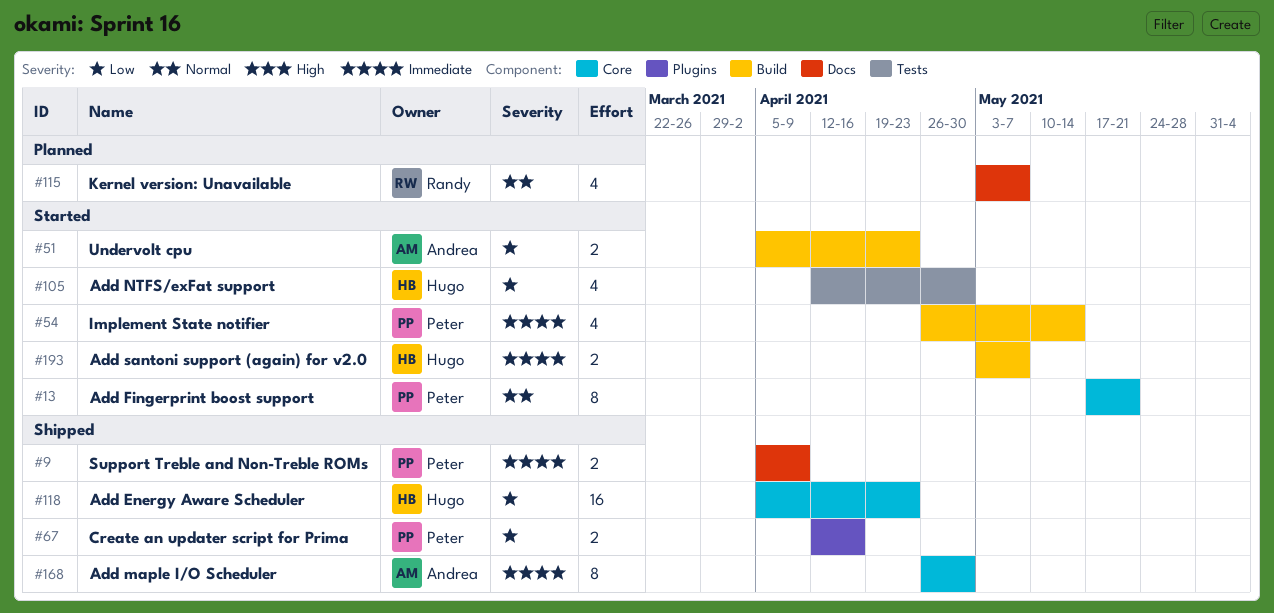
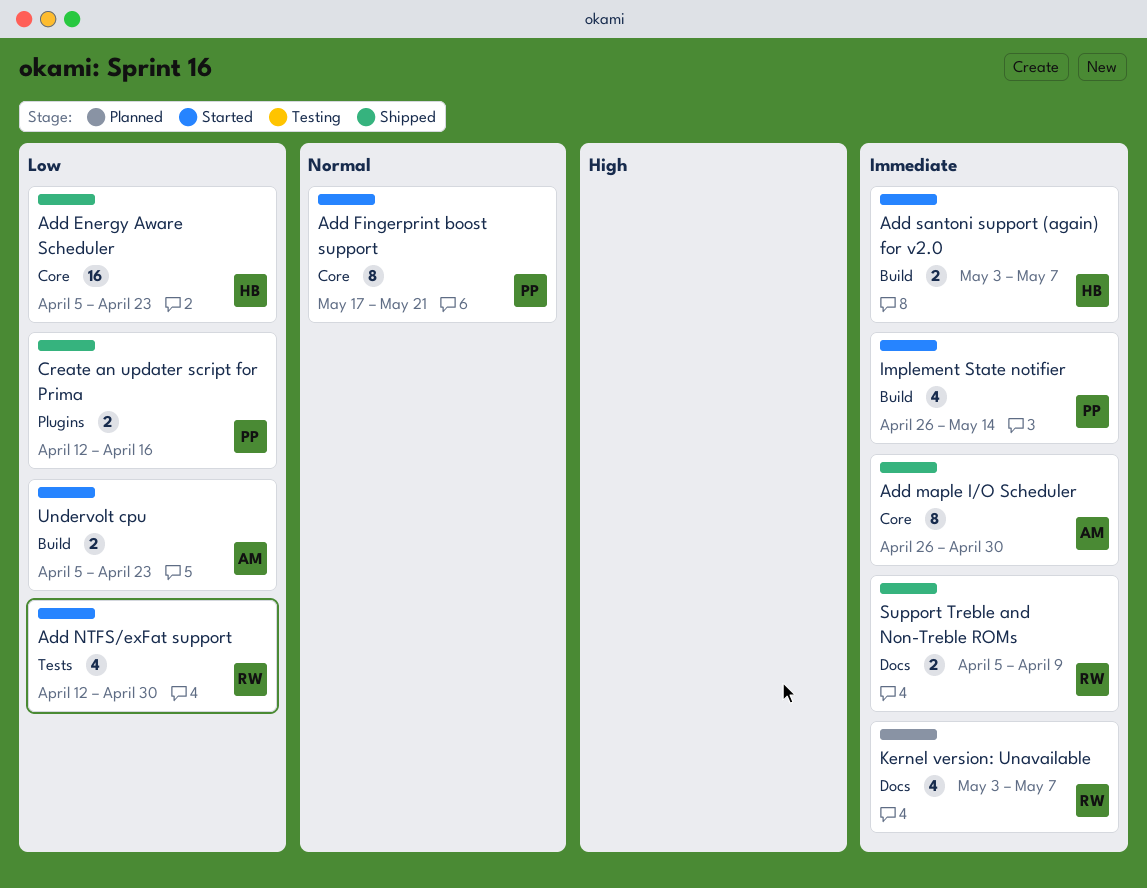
Add NTFS/exFat support, owner: Hugo -> Randy
Kernel version: Unavailable, priority: Normal -> Immediate
Support Treble and Non-Treble ROMs, owner: Peter -> Randy

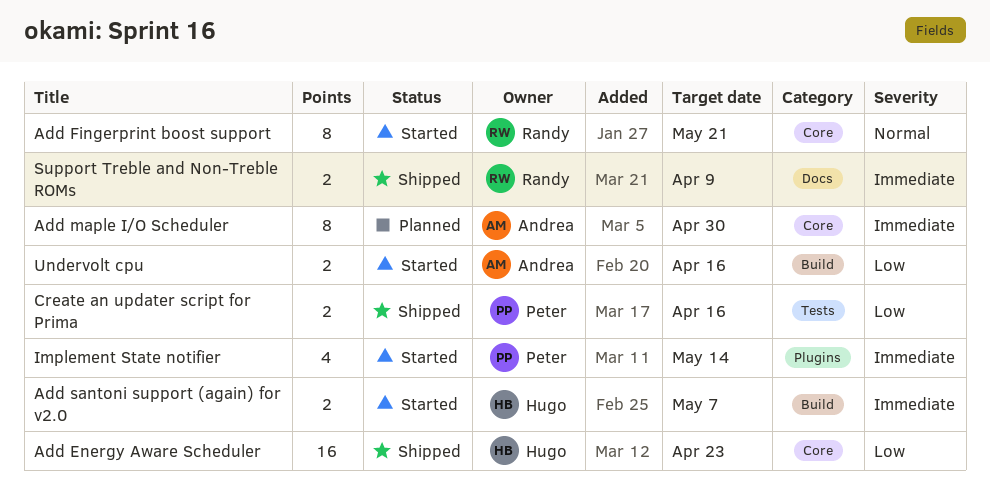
Add Fingerprint boost support, owner: Peter -> Randy
Add maple I/O Scheduler, status: Shipped -> Planned
Add NTFS/exFat support: present -> none
Create an updater script for Prima, label: Plugins -> Tests
Implement State notifier, label: Build -> Plugins
Kernel version: Unavailable: present -> none
Undervolt cpu, due: Apr 23 -> Apr 16

